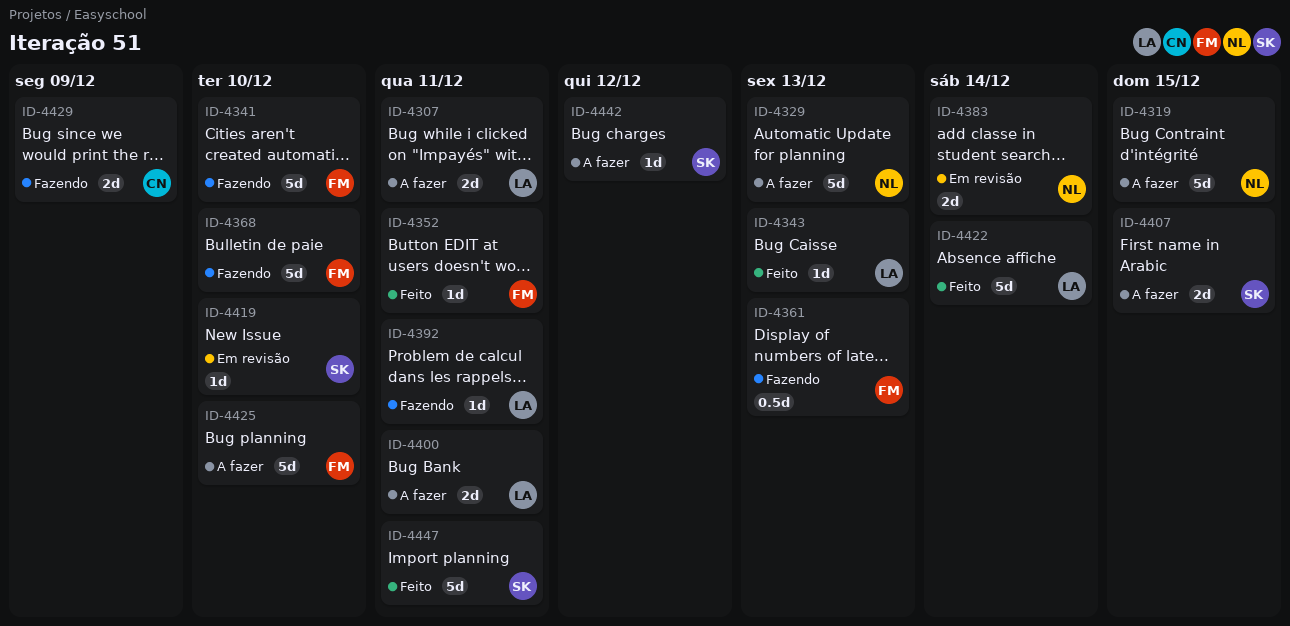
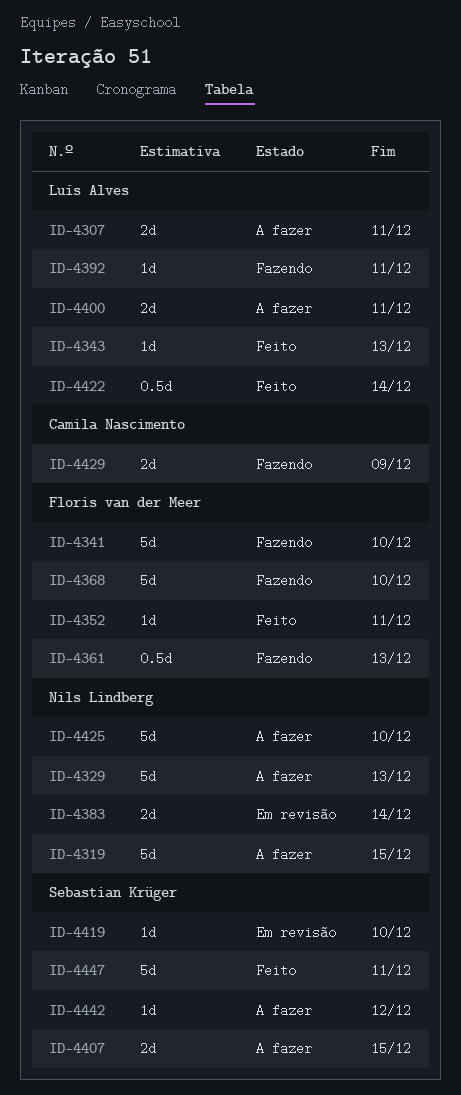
ID-4422, estimate: 5d -> 0.5d
ID-4425, owner: Floris van der Meer -> Nils Lindberg

